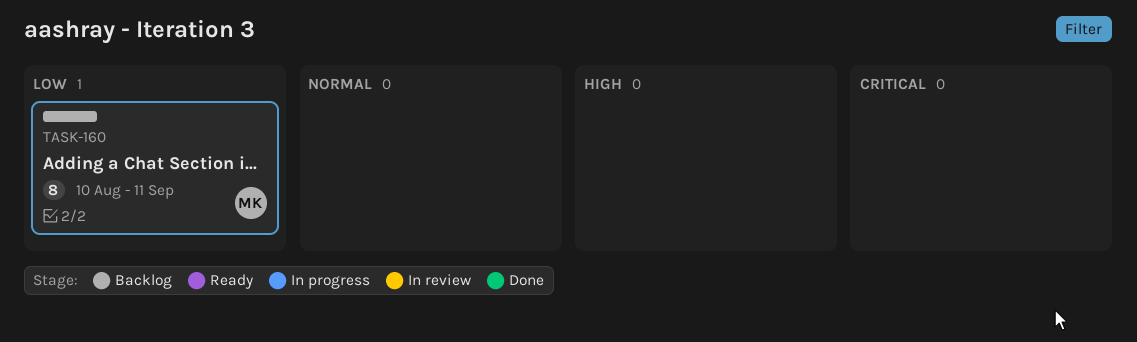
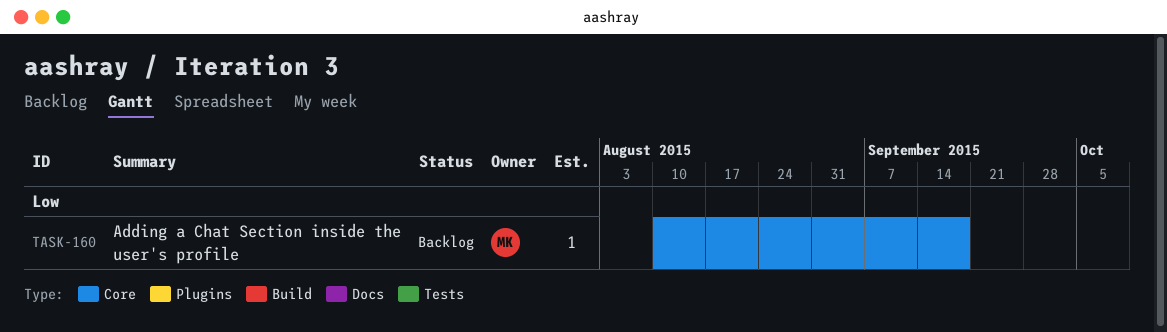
TASK-160, estimate: 8 -> 1
TASK-160, due: Sep 11 -> Sep 18

